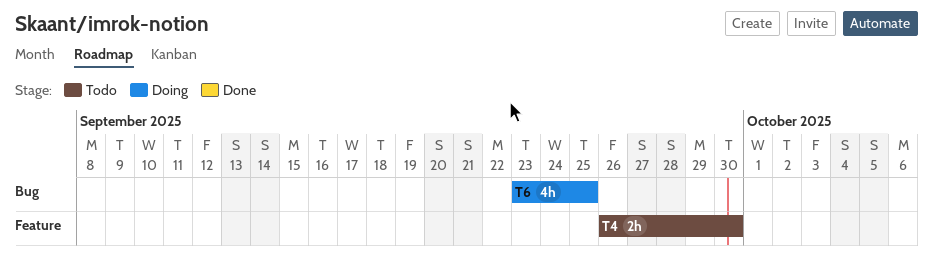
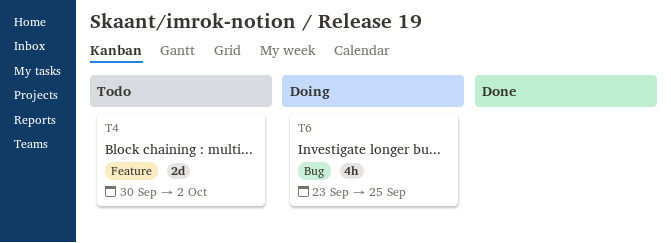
T4, estimate: 2h -> 2d
T4, start: Sep 26 -> Sep 30
T4, due: Sep 30 -> Oct 2

